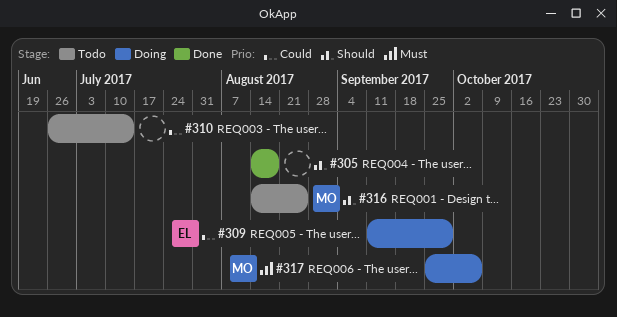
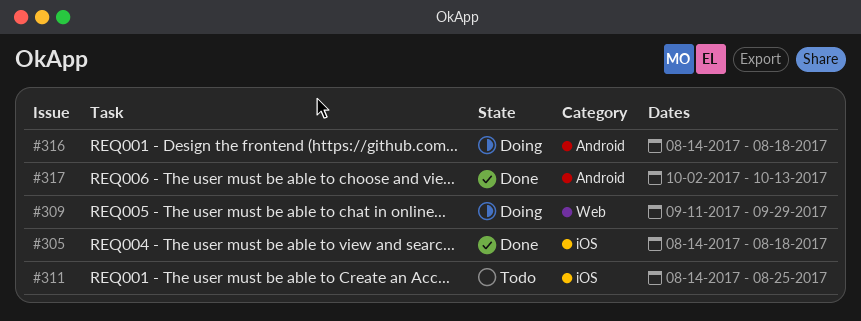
#310: present -> none
#311: none -> present
#316, status: Todo -> Doing
#316, due: Aug 25 -> Aug 18
#317, status: Doing -> Done
#317, start: Sep 25 -> Oct 2
#317, due: Oct 6 -> Oct 13

